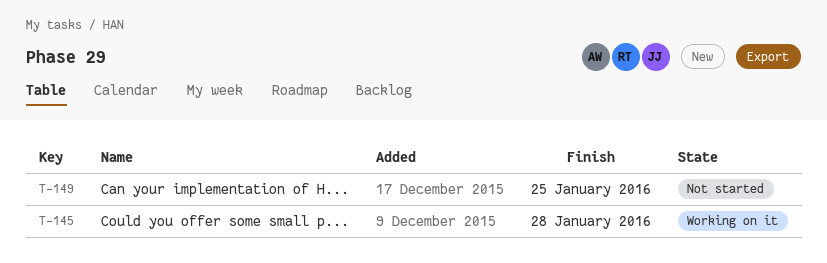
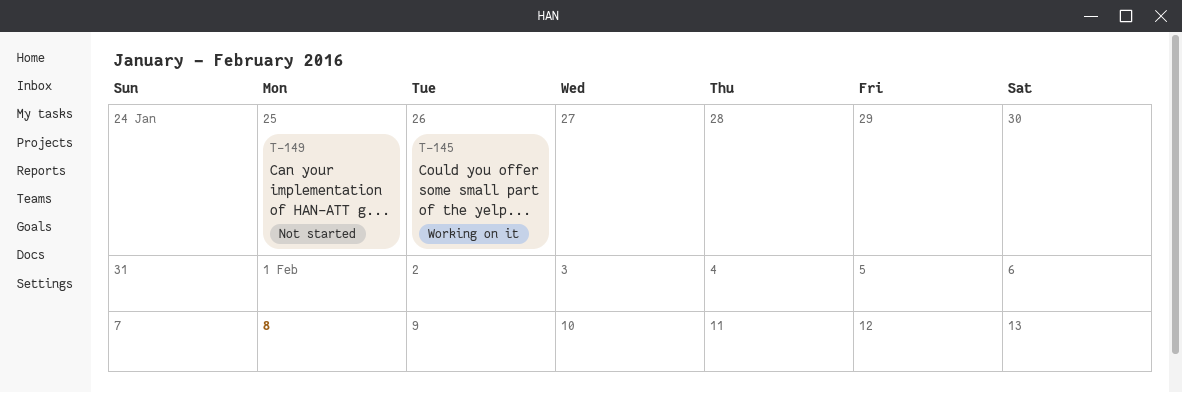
T-145, due: Jan 28 -> Jan 26

